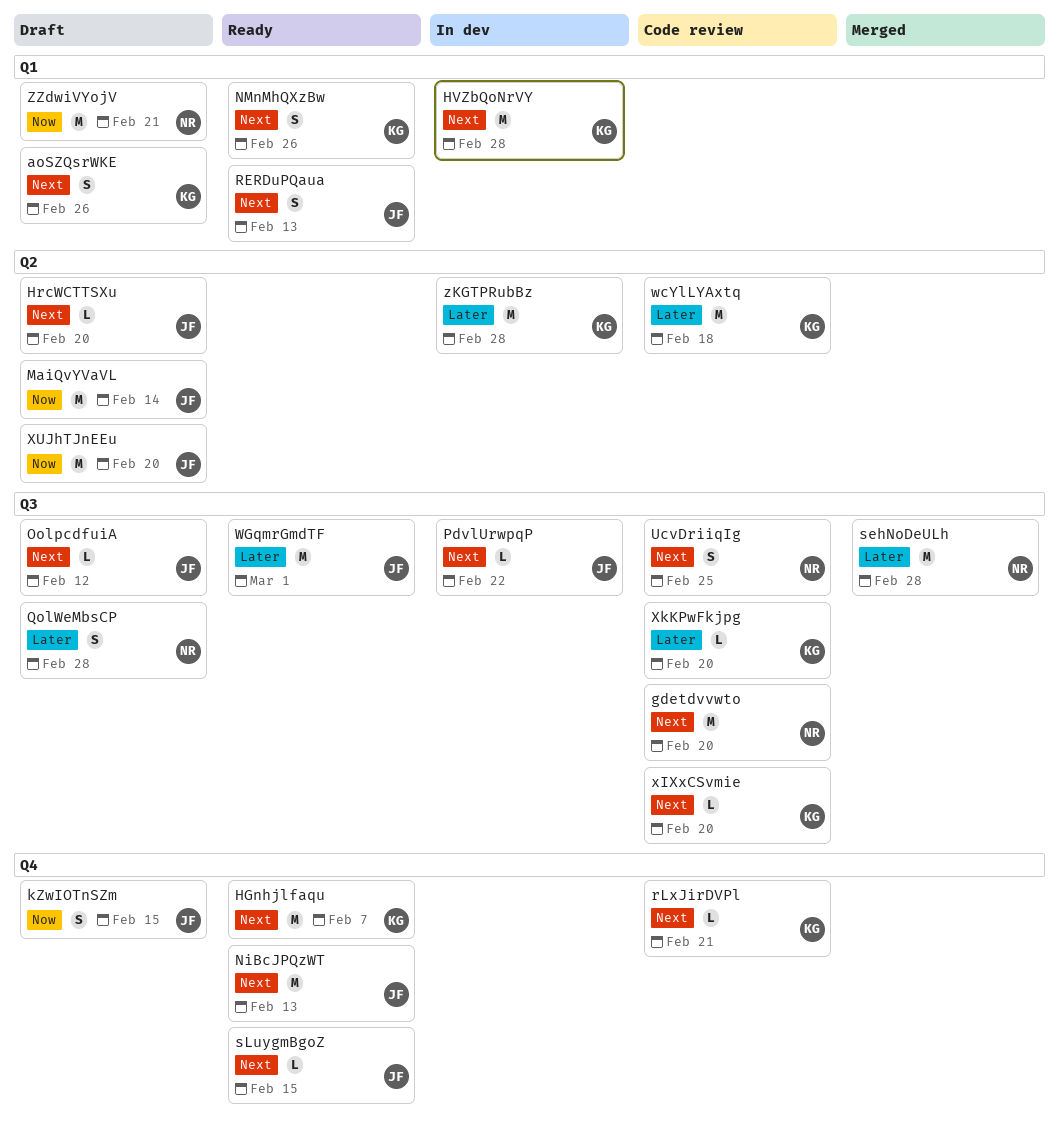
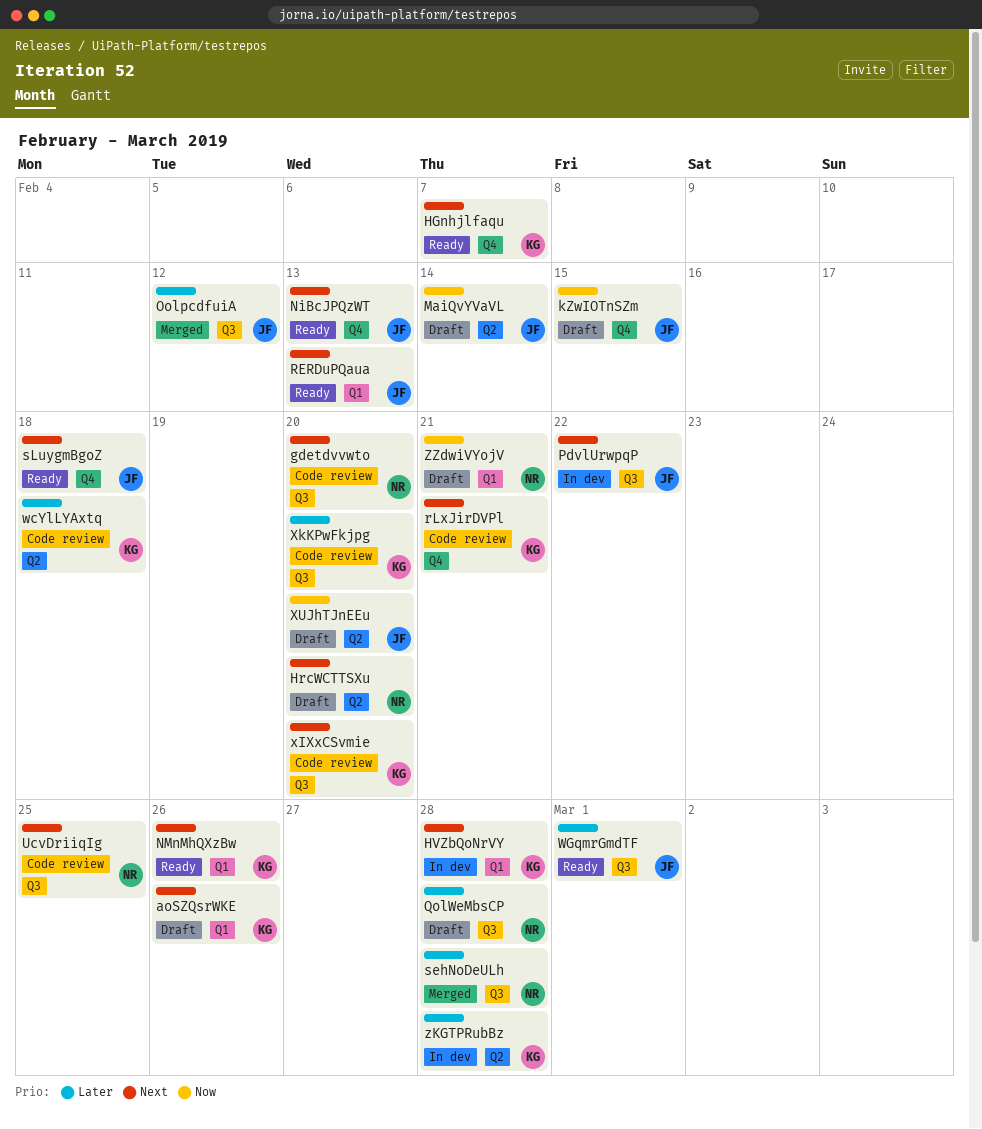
HrcWCTTSXu, owner: JF -> NR
OolpcdfuiA, status: Draft -> Merged
OolpcdfuiA, priority: Next -> Later
sLuygmBgoZ, due: Feb 15 -> Feb 18

